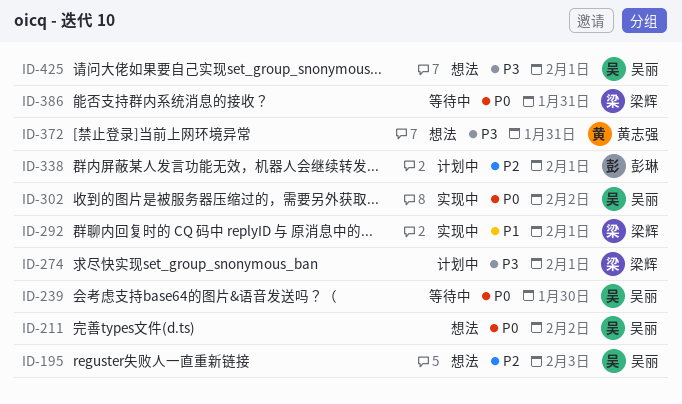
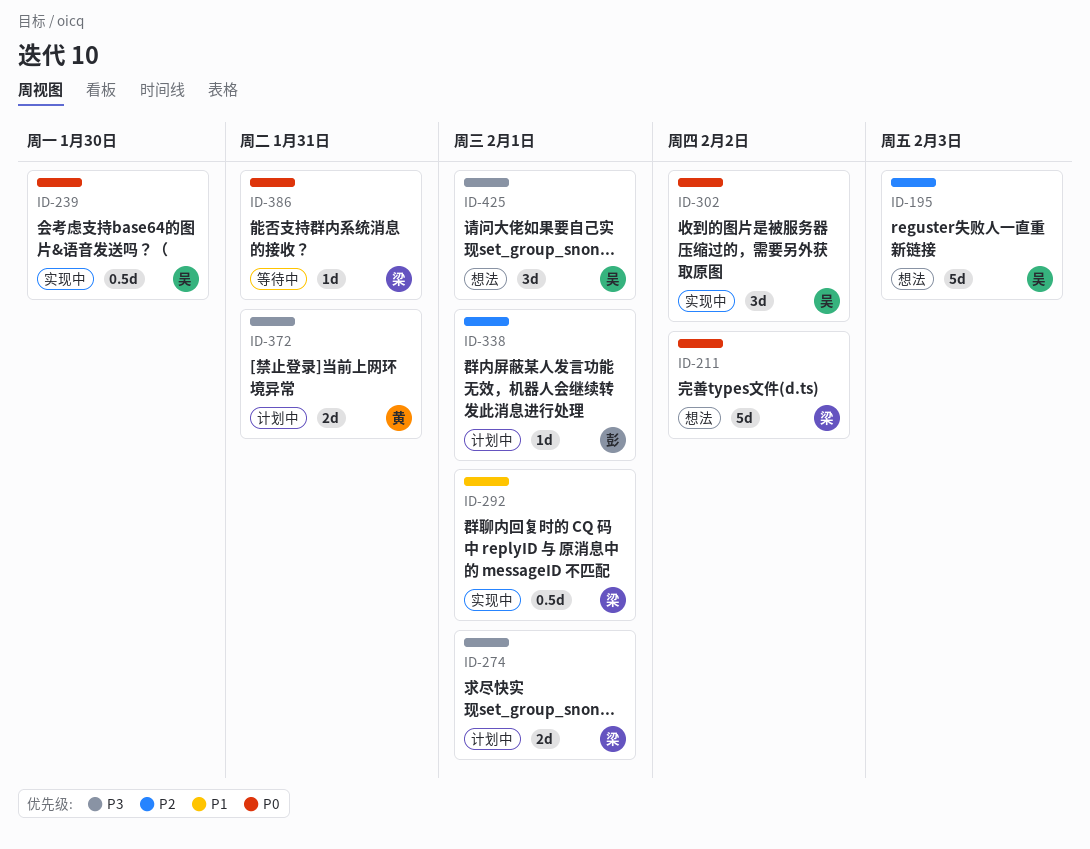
ID-211, owner: 吴丽 -> 梁辉
ID-239, status: 等待中 -> 实现中
ID-372, status: 想法 -> 计划中

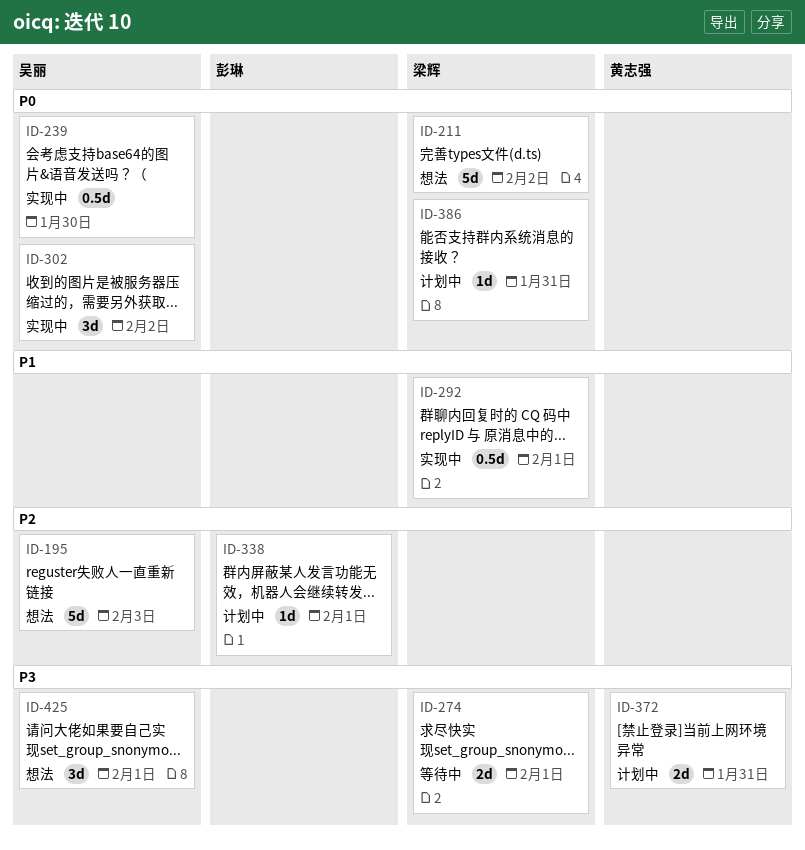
ID-274, status: 计划中 -> 等待中
ID-386, status: 等待中 -> 计划中

